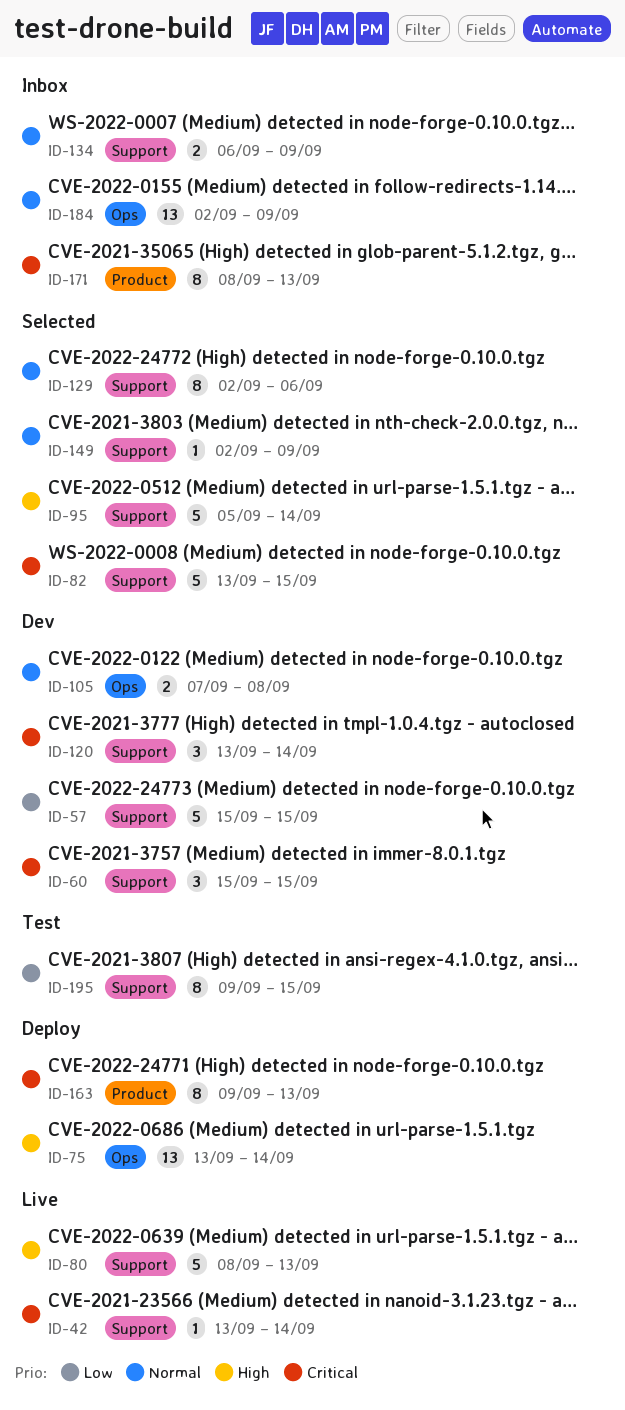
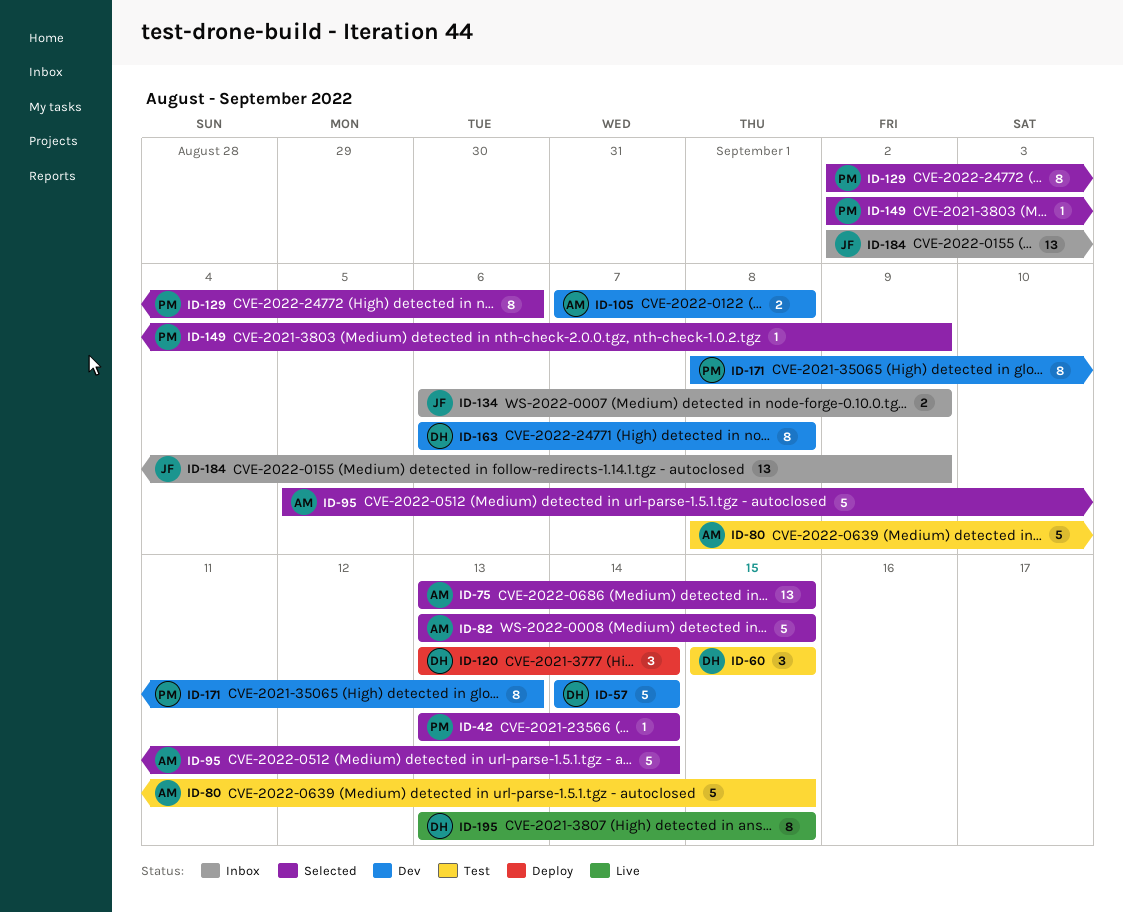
ID-42, status: Live -> Selected
ID-57, start: Sep 15 -> Sep 14
ID-57, due: Sep 15 -> Sep 14
ID-60, status: Dev -> Test
ID-75, status: Deploy -> Selected
ID-75, due: Sep 14 -> Sep 15
ID-80, status: Live -> Test
ID-80, due: Sep 13 -> Sep 15
ID-120, status: Dev -> Deploy
ID-163, status: Deploy -> Dev
ID-163, start: Sep 9 -> Sep 6
ID-163, due: Sep 13 -> Sep 8
ID-171, status: Inbox -> Dev
ID-195, status: Test -> Live
ID-195, start: Sep 9 -> Sep 13

